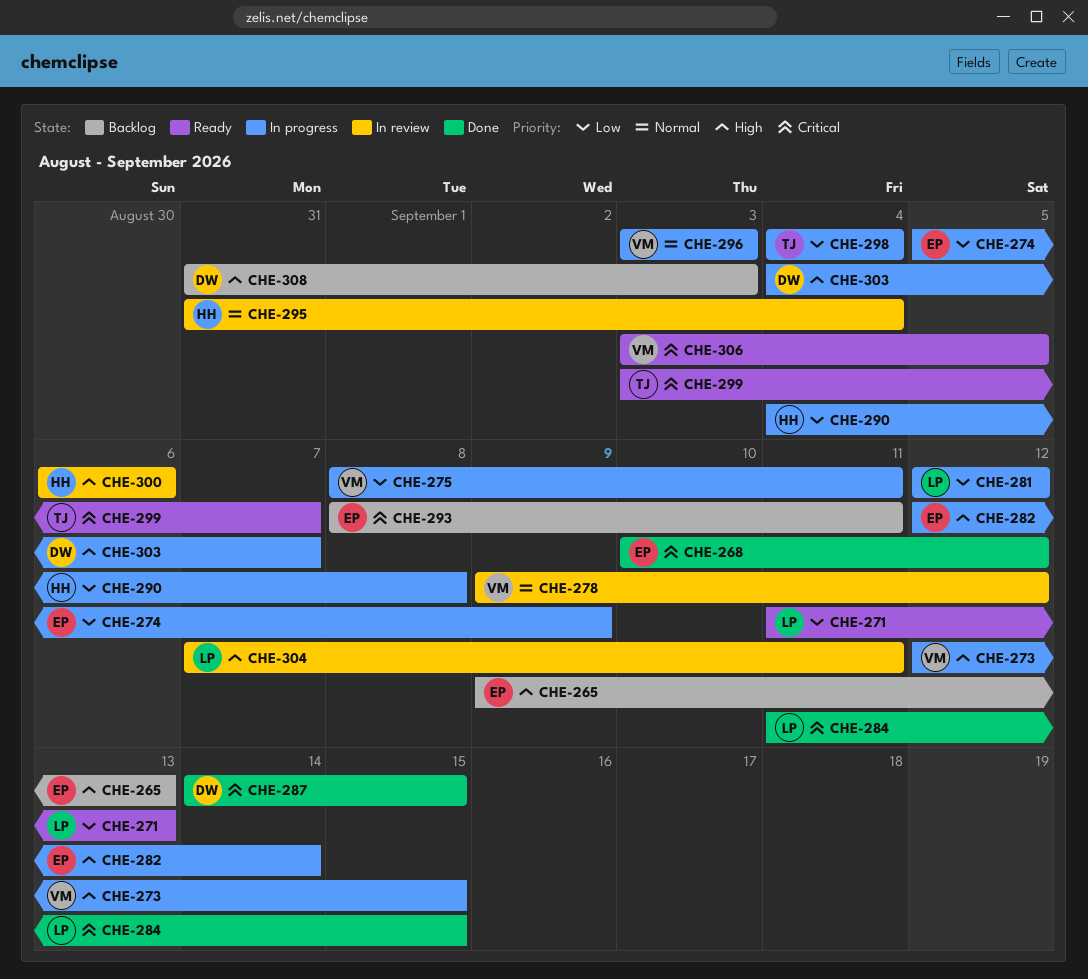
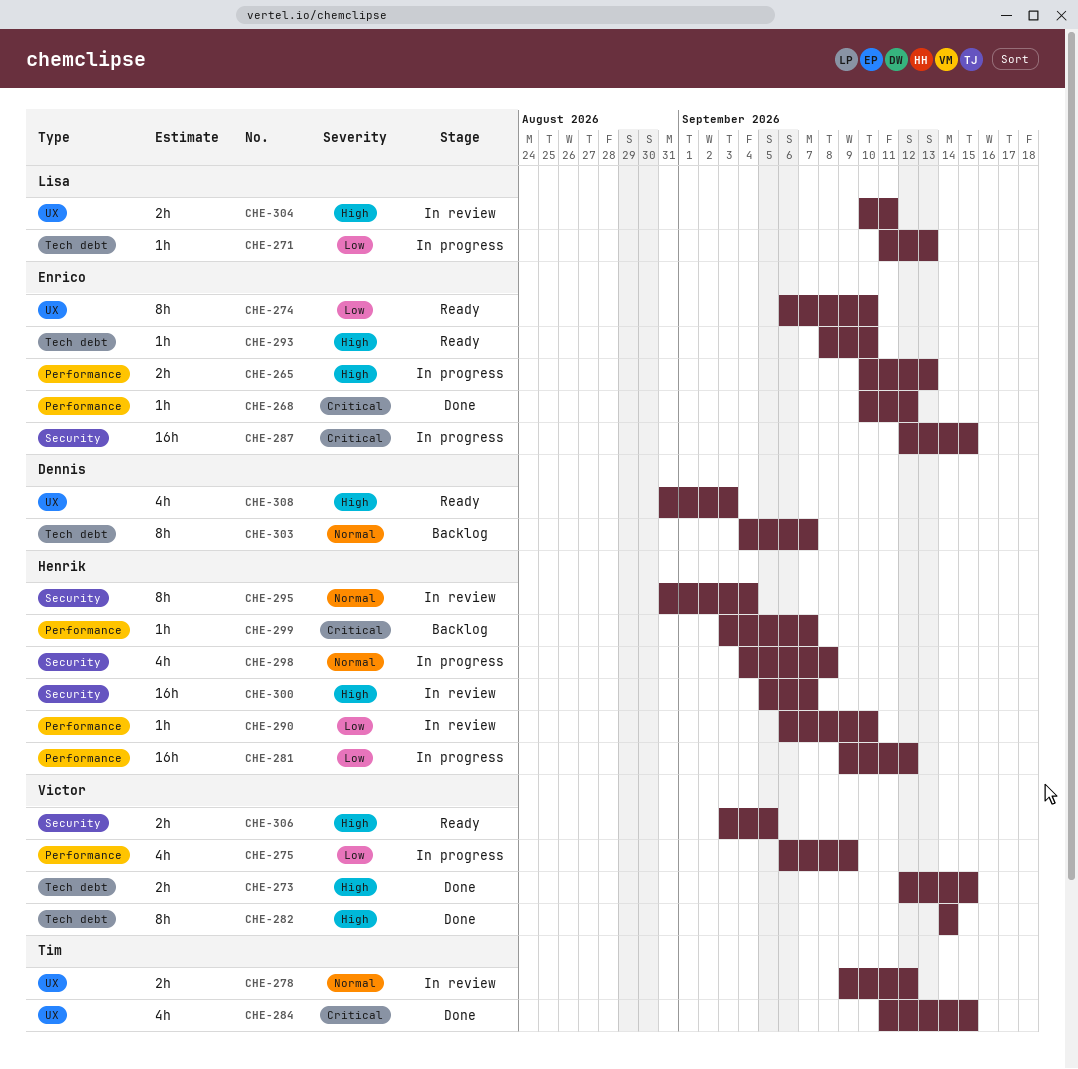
CHE-265, status: Backlog -> In progress
CHE-265, start: Sep 9 -> Sep 10
CHE-271, status: Ready -> In progress
CHE-273, status: In progress -> Done
CHE-274, status: In progress -> Ready
CHE-274, start: Sep 5 -> Sep 6
CHE-274, due: Sep 9 -> Sep 10
CHE-275, start: Sep 8 -> Sep 6
CHE-275, due: Sep 11 -> Sep 9
CHE-278, owner: Victor -> Tim
CHE-281, owner: Lisa -> Henrik
CHE-281, start: Sep 12 -> Sep 9
CHE-282, status: In progress -> Done
CHE-282, owner: Enrico -> Victor
CHE-282, start: Sep 12 -> Sep 14
CHE-284, owner: Lisa -> Tim
CHE-287, status: Done -> In progress
CHE-287, owner: Dennis -> Enrico
CHE-287, start: Sep 14 -> Sep 12
CHE-290, status: In progress -> In review
CHE-290, start: Sep 4 -> Sep 6
CHE-290, due: Sep 8 -> Sep 10
CHE-293, status: Backlog -> Ready
CHE-293, priority: Critical -> High
CHE-293, due: Sep 11 -> Sep 10
CHE-296: present -> none
CHE-298, owner: Tim -> Henrik
CHE-298, priority: Low -> Normal
CHE-298, due: Sep 4 -> Sep 8
CHE-299, status: Ready -> Backlog
CHE-299, owner: Tim -> Henrik
CHE-300, start: Sep 6 -> Sep 5
CHE-300, due: Sep 6 -> Sep 7
CHE-303, status: In progress -> Backlog
CHE-303, priority: High -> Normal
CHE-304, start: Sep 7 -> Sep 10
CHE-306, priority: Critical -> High
CHE-308, status: Backlog -> Ready

